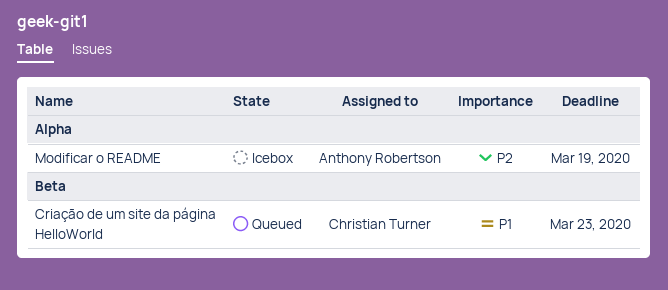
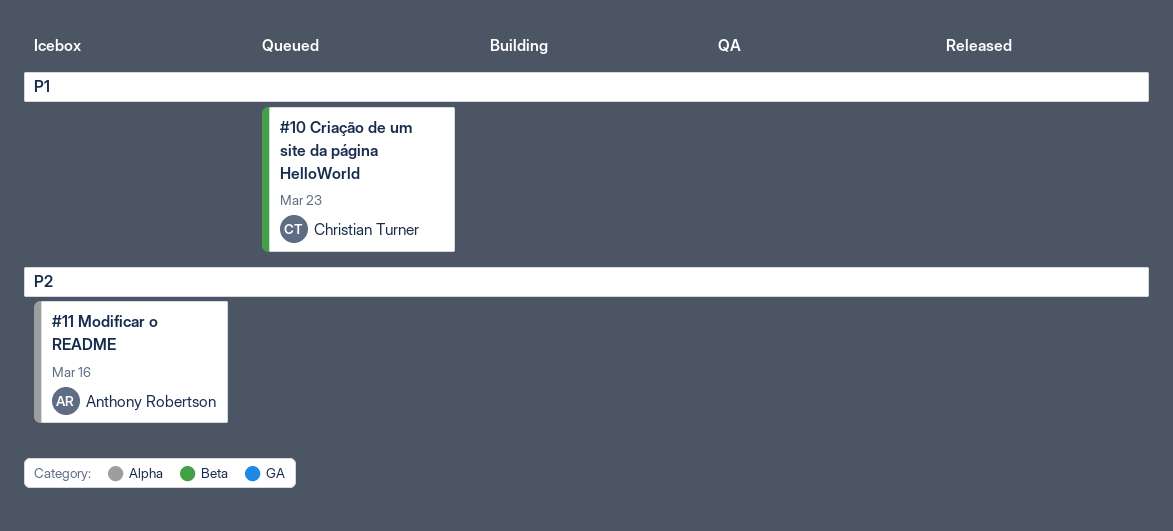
Modificar o README, due: Mar 19 -> Mar 16

